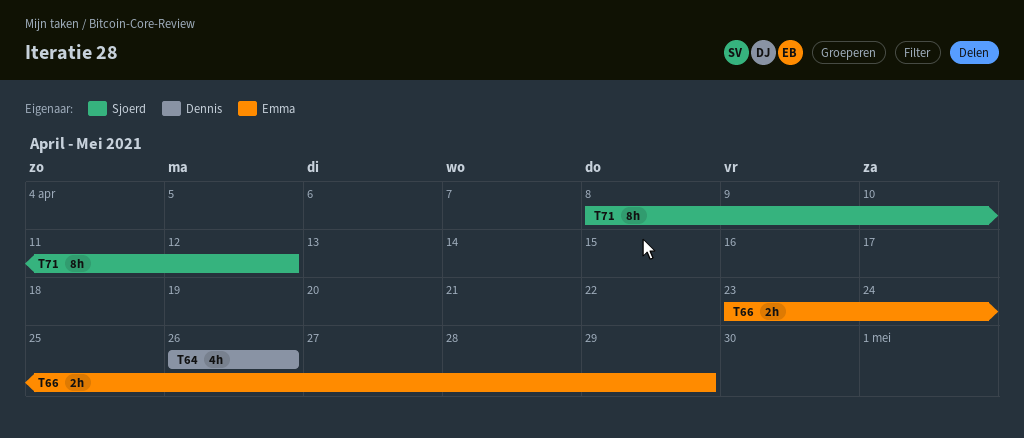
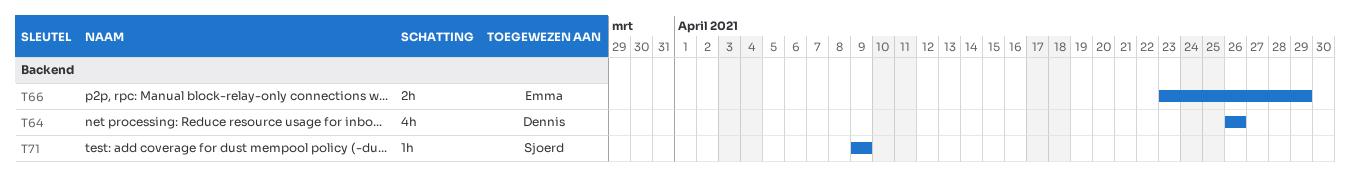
T71, estimate: 8h -> 1h
T71, start: Apr 8 -> Apr 9
T71, due: Apr 12 -> Apr 9

